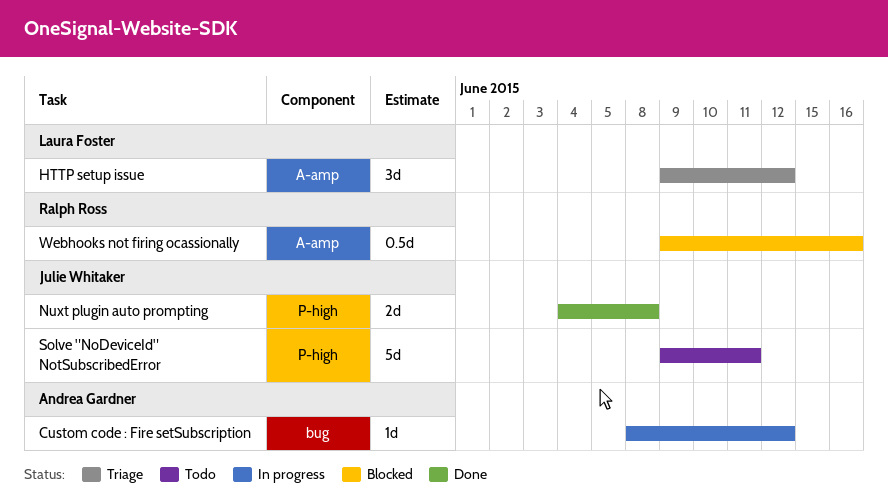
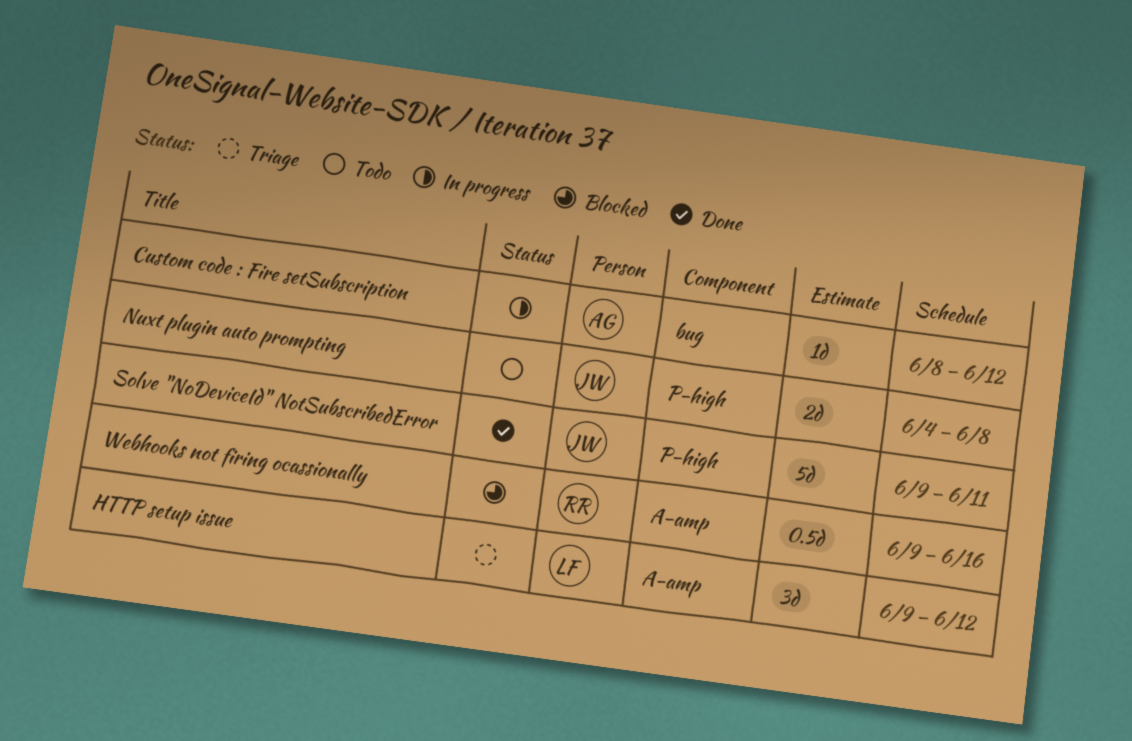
Nuxt plugin auto prompting, status: Done -> Todo
Solve "NoDeviceId" NotSubscribedError, status: Todo -> Done

